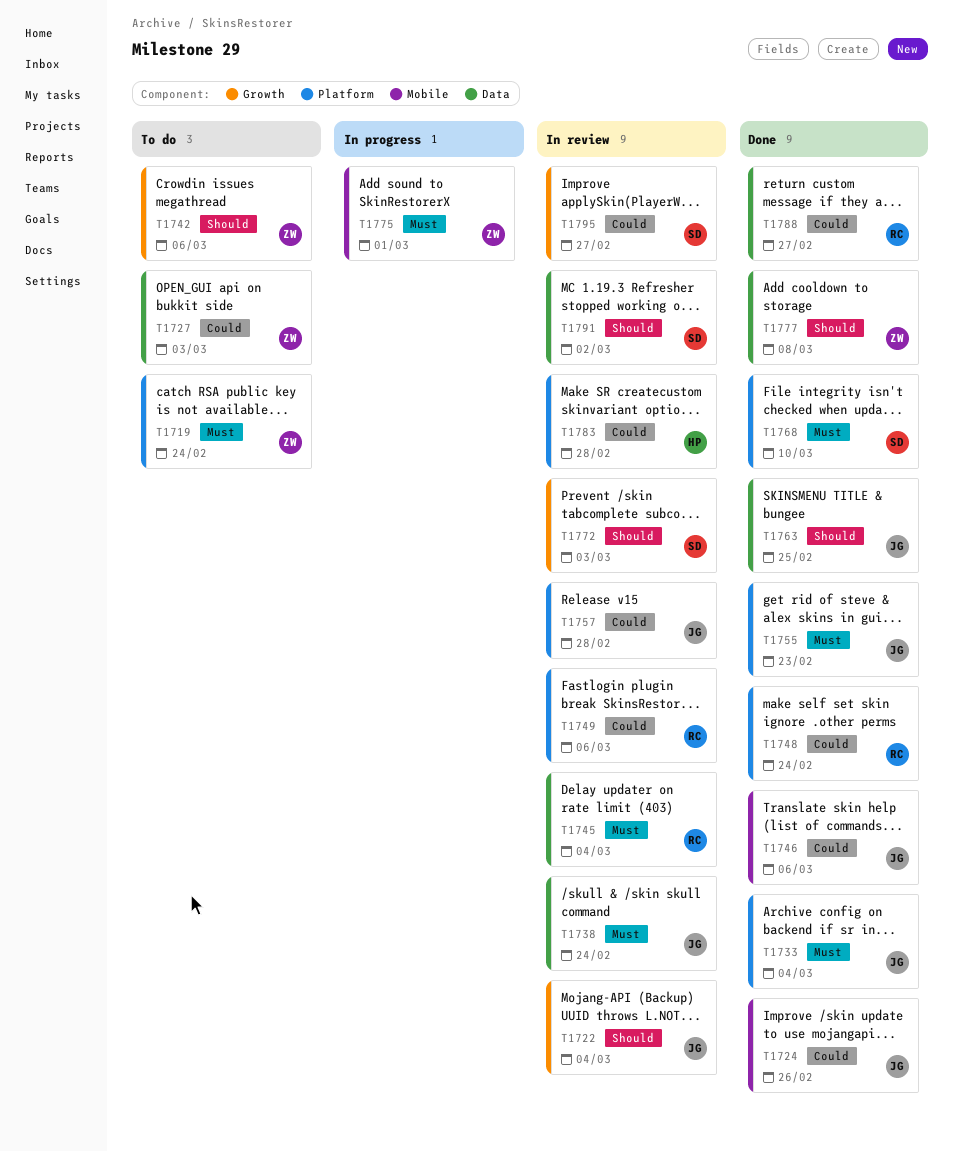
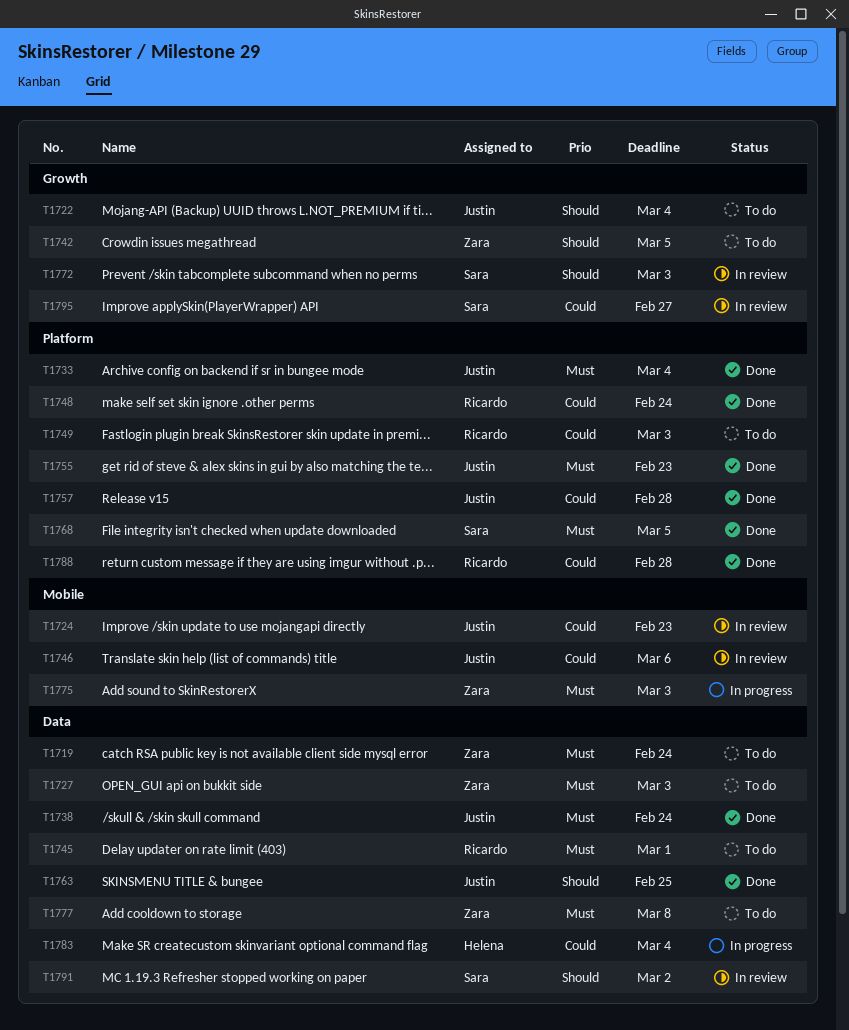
T1719, label: Platform -> Data
T1722, status: In review -> To do
T1724, status: Done -> In review
T1724, due: Feb 26 -> Feb 23
T1727, priority: Could -> Must
T1738, status: In review -> Done
T1742, due: Mar 6 -> Mar 5
T1745, status: In review -> To do
T1745, due: Mar 4 -> Mar 1
T1746, status: Done -> In review
T1749, status: In review -> To do
T1749, due: Mar 6 -> Mar 3
T1757, status: In review -> Done
T1768, due: Mar 10 -> Mar 5
T1775, due: Mar 1 -> Mar 3
T1777, status: Done -> To do
T1777, priority: Should -> Must
T1783, status: In review -> In progress
T1783, label: Platform -> Data
T1783, due: Feb 28 -> Mar 4
T1788, label: Data -> Platform
T1788, due: Feb 27 -> Feb 28

